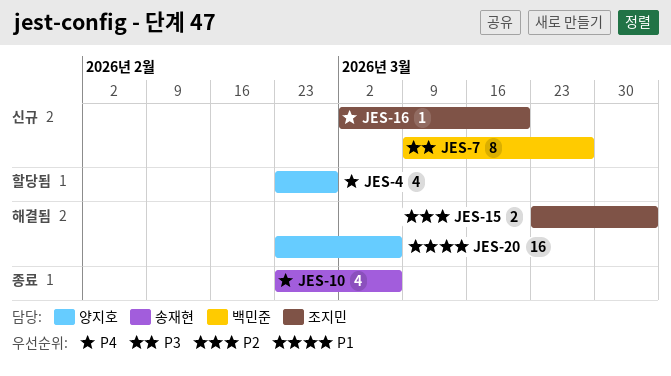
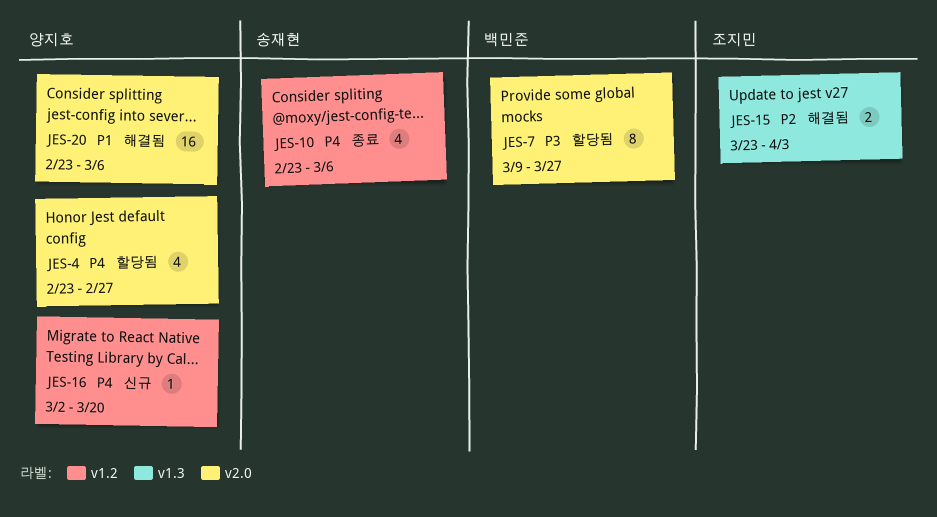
JES-7, status: 신규 -> 할당됨
JES-16, owner: 조지민 -> 양지호

